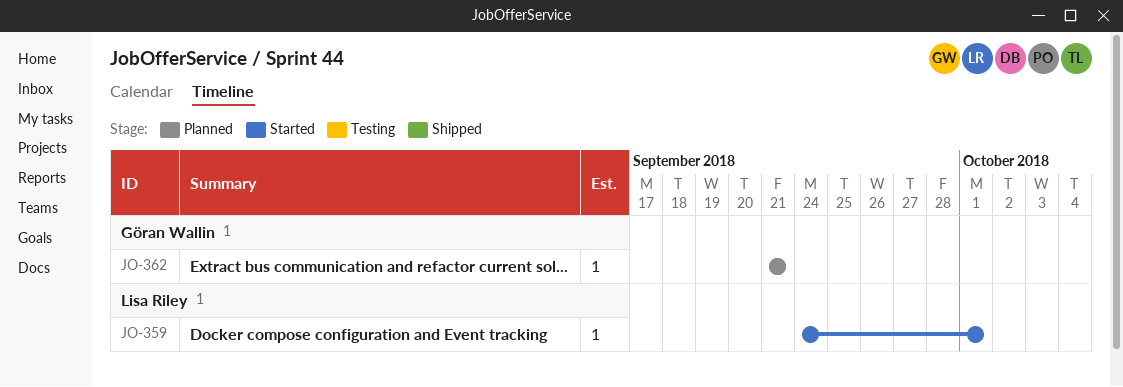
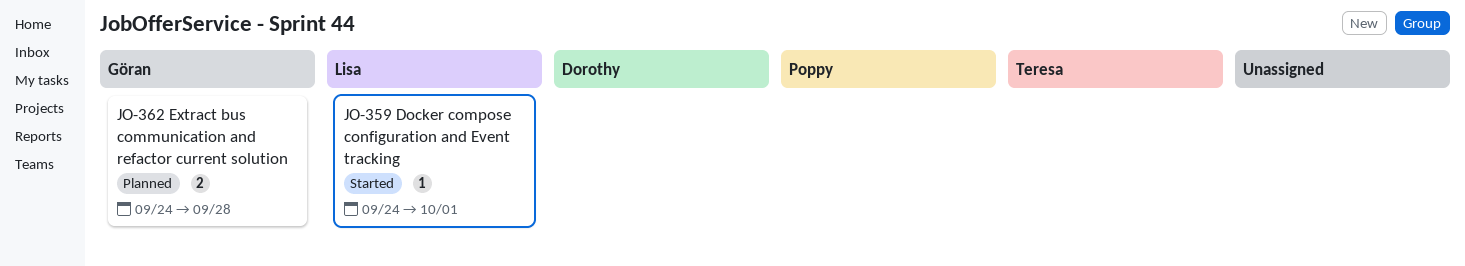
JO-362, estimate: 1 -> 2
JO-362, start: Sep 21 -> Sep 24
JO-362, due: Sep 21 -> Sep 28

